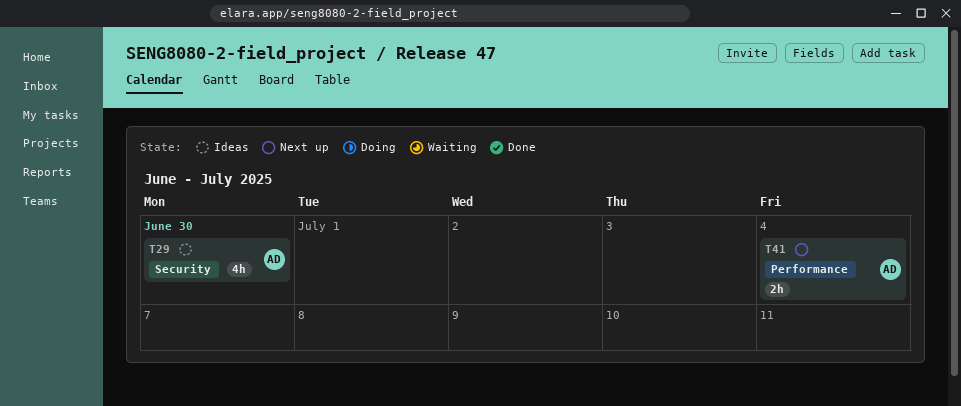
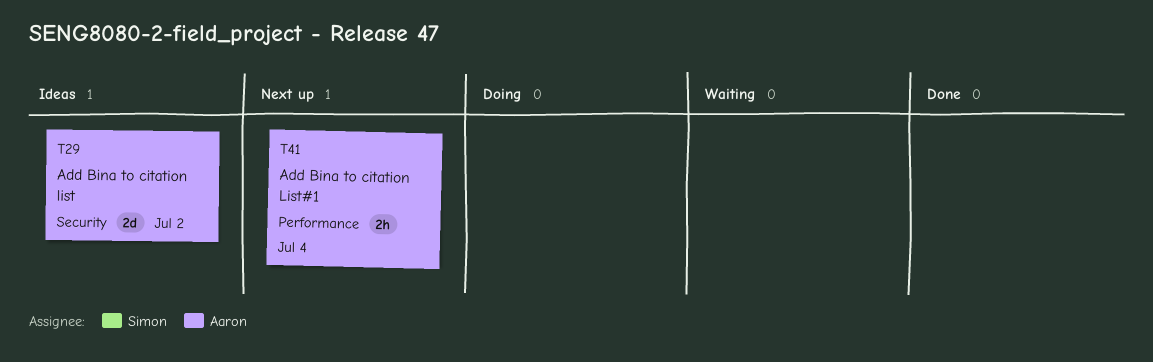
T29, estimate: 4h -> 2d
T29, due: Jun 30 -> Jul 2

